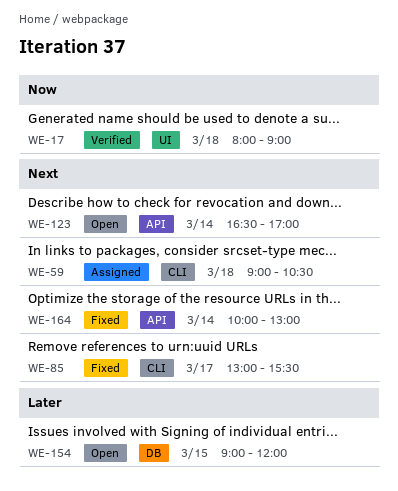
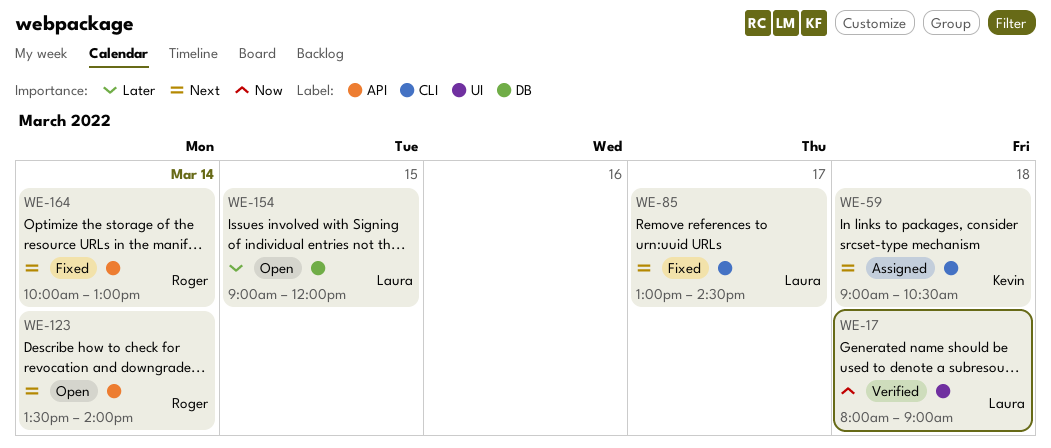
WE-85, ends: 15:30 -> 14:30
WE-123, begins: 16:30 -> 13:30
WE-123, ends: 17:00 -> 14:00

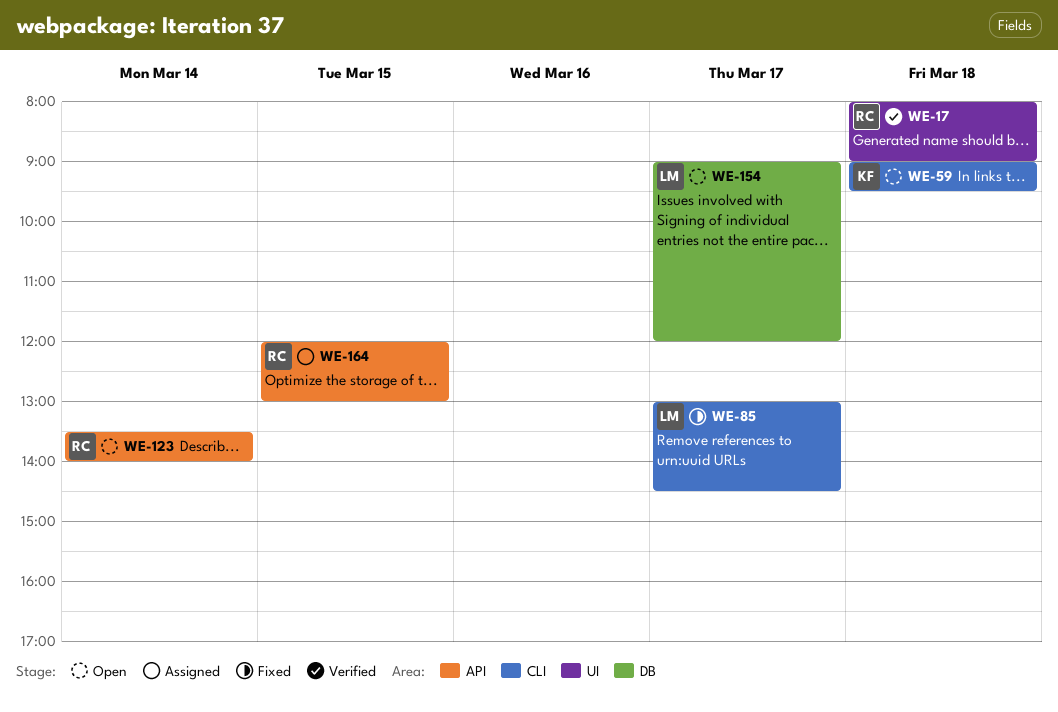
WE-17, owner: Laura -> Roger
WE-59, status: Assigned -> Open
WE-59, ends: 10:30 -> 09:30
WE-154, day: Mar 15 -> Mar 17
WE-164, status: Fixed -> Assigned
WE-164, day: Mar 14 -> Mar 15
WE-164, begins: 10:00 -> 12:00

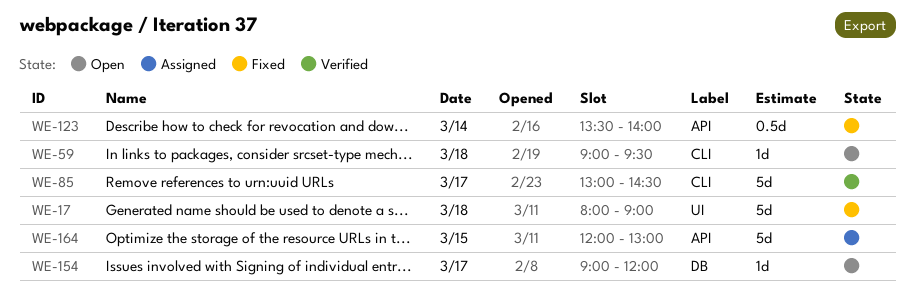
WE-17, status: Verified -> Fixed
WE-85, status: Fixed -> Verified
WE-123, status: Open -> Fixed

